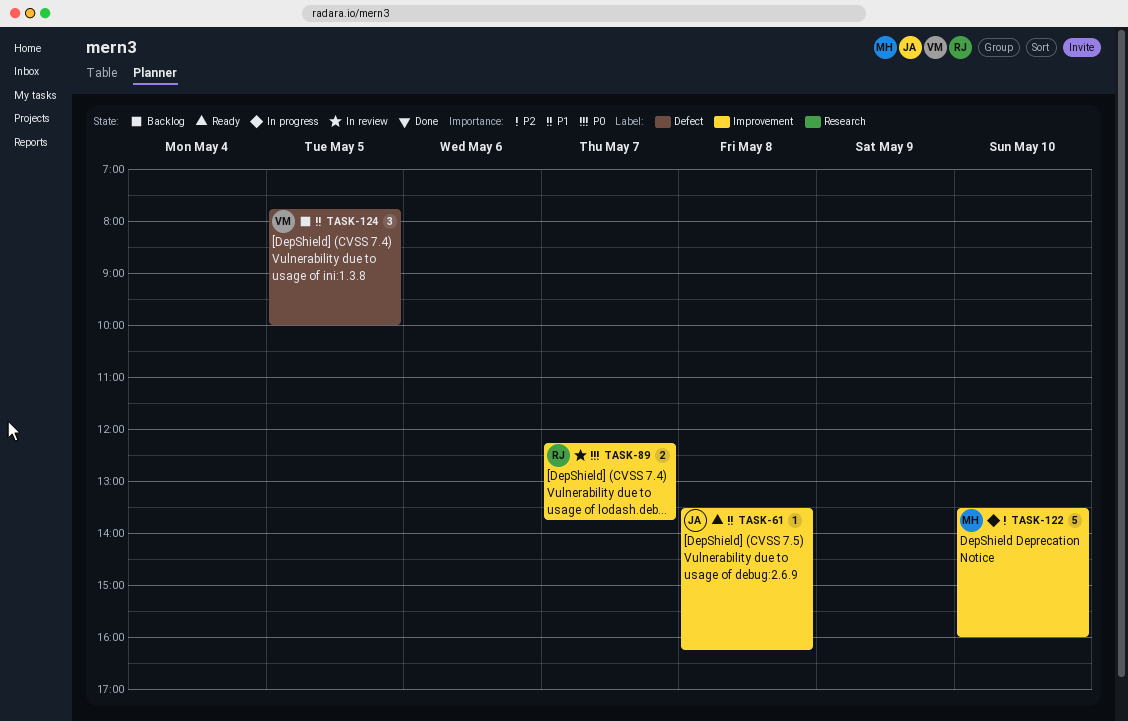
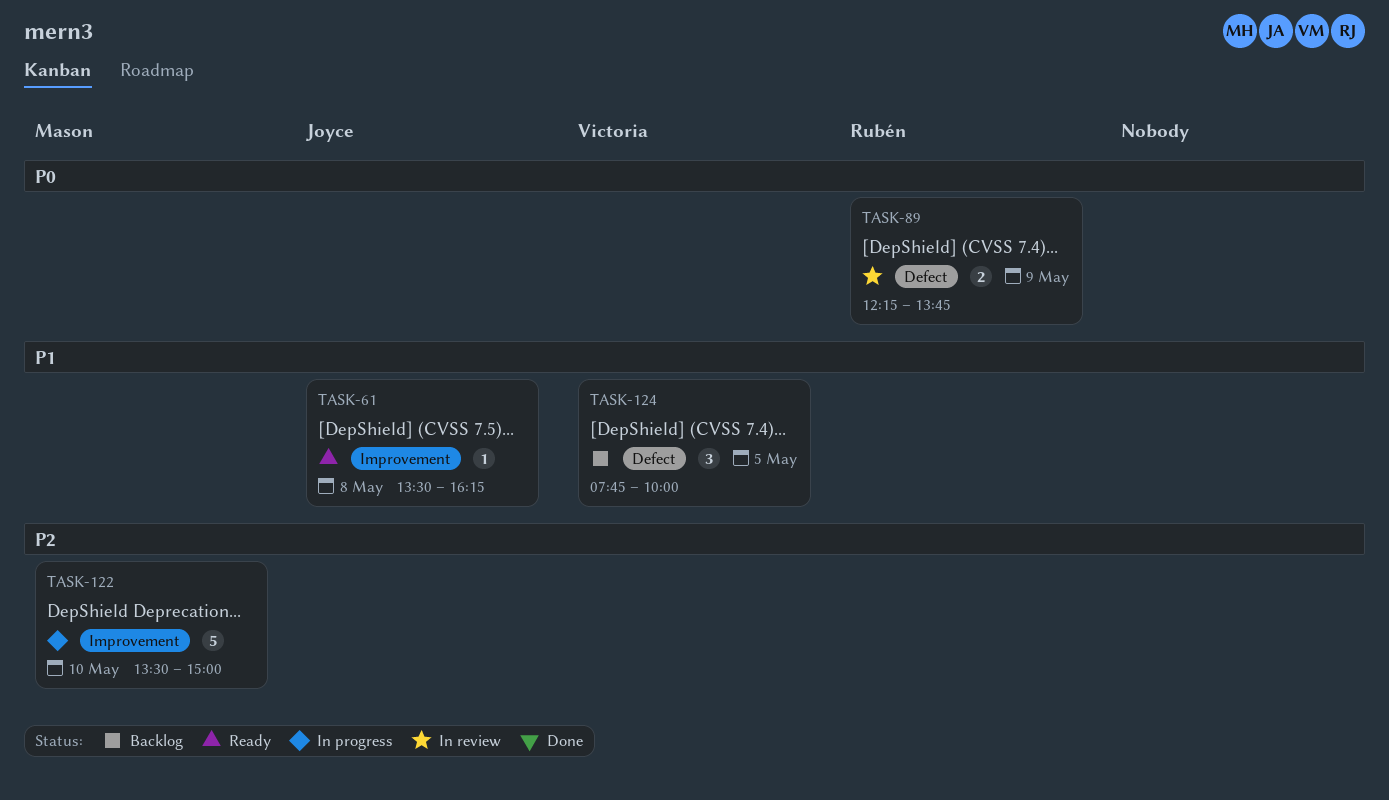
TASK-89, label: Improvement -> Defect
TASK-89, day: May 7 -> May 9
TASK-122, ends: 16:00 -> 15:00

